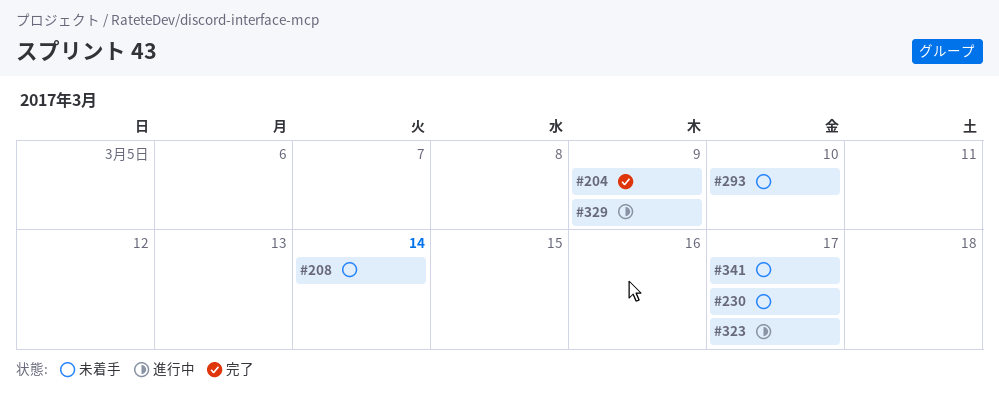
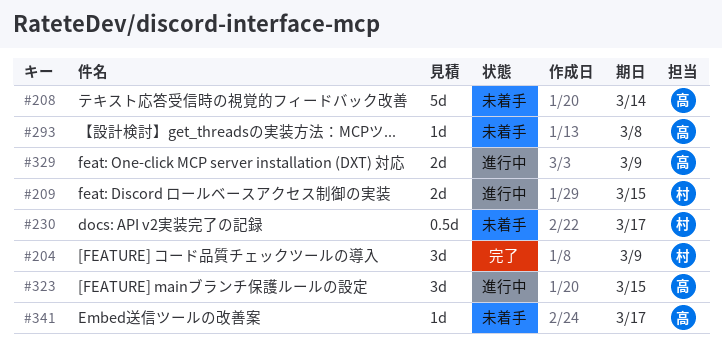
#209: none -> present
#293, due: Mar 10 -> Mar 8
#323, due: Mar 17 -> Mar 15

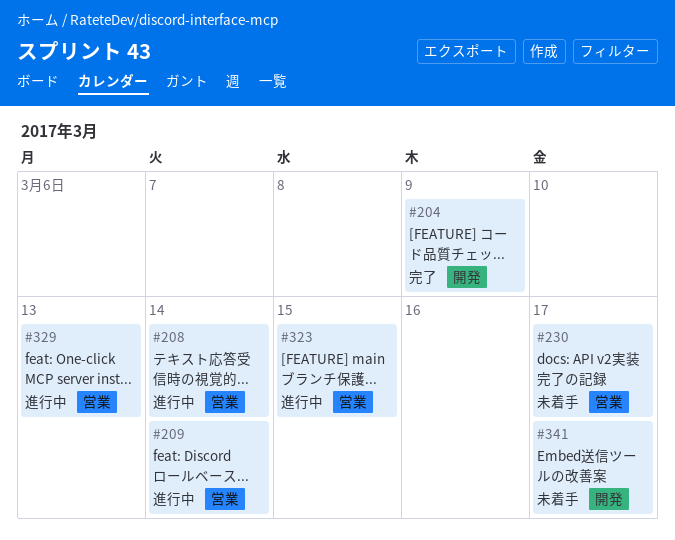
#208, status: 未着手 -> 進行中
#209, due: Mar 15 -> Mar 14
#293: present -> none
#329, due: Mar 9 -> Mar 13

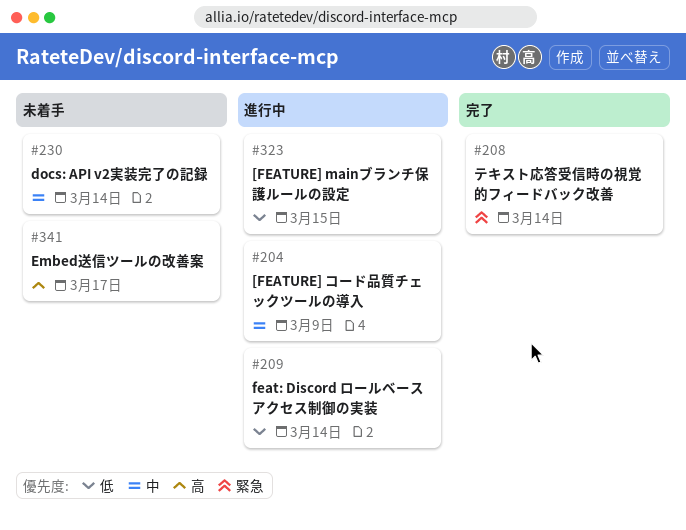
#204, status: 完了 -> 進行中
#208, status: 進行中 -> 完了
#230, due: Mar 17 -> Mar 14
#329: present -> none

